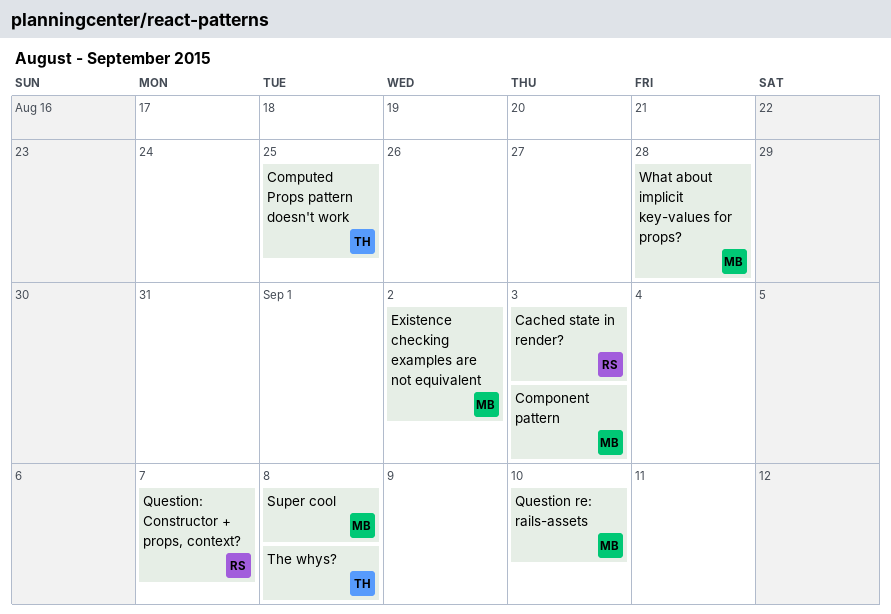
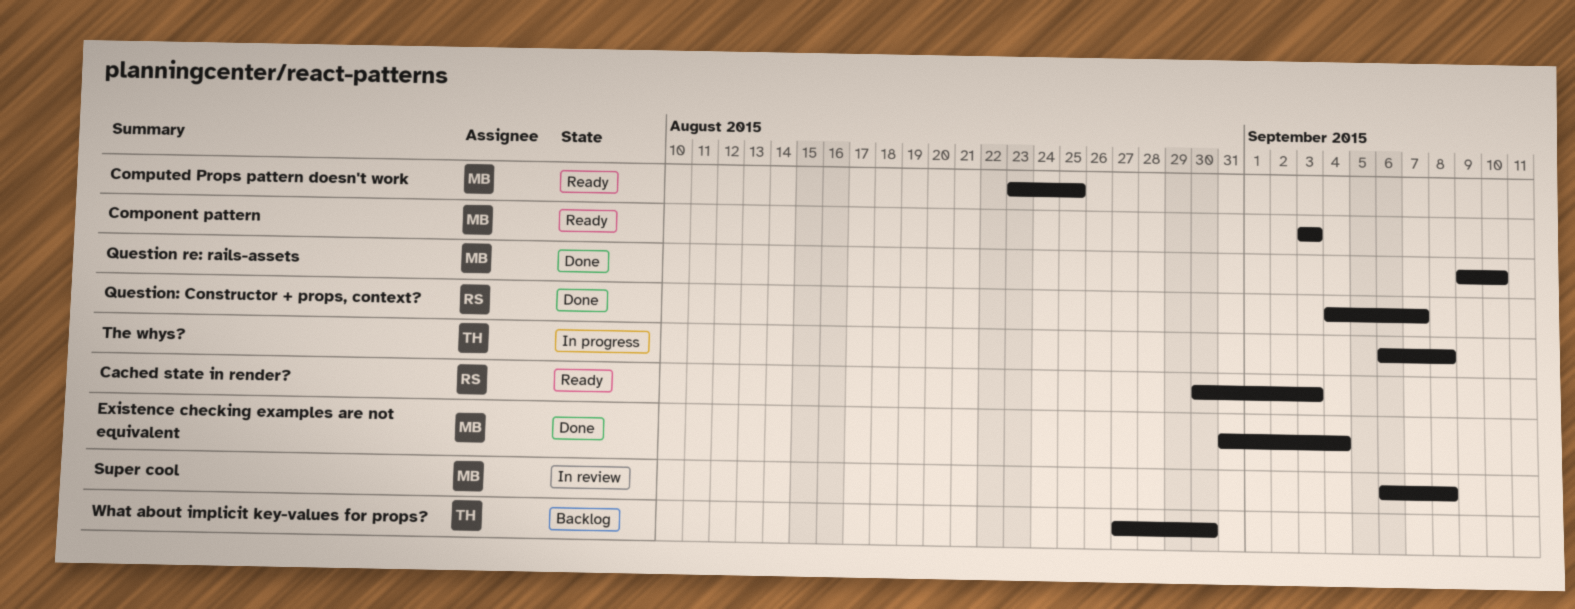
Computed Props pattern doesn't work, owner: TH -> MB
Existence checking examples are not equivalent, due: Sep 2 -> Sep 4
What about implicit key-values for props?, owner: MB -> TH
What about implicit key-values for props?, due: Aug 28 -> Aug 30

